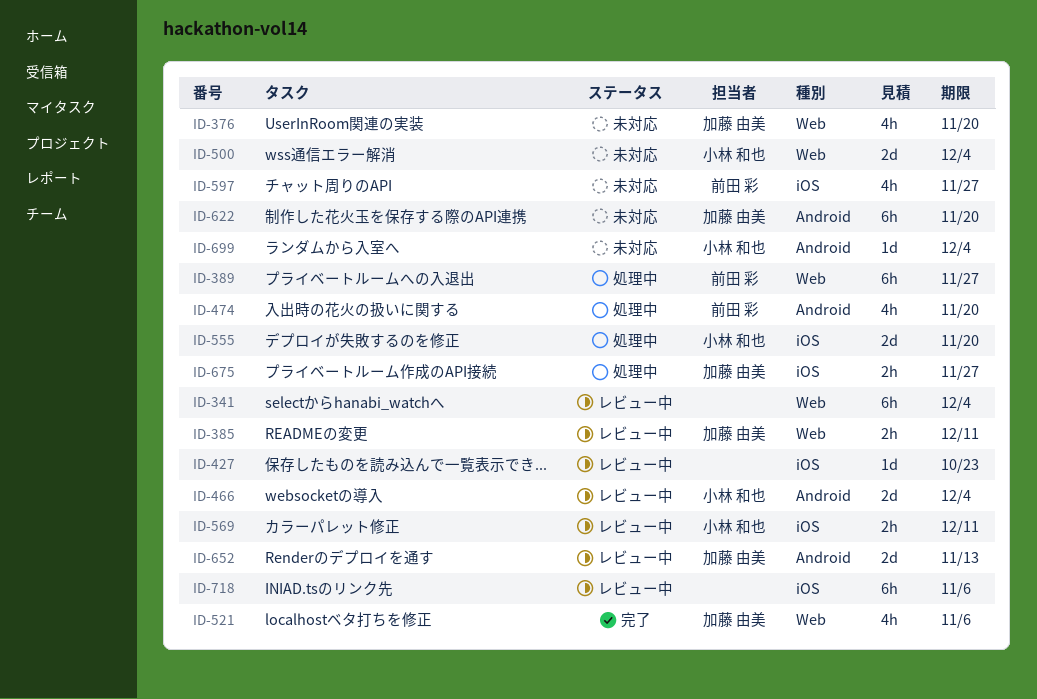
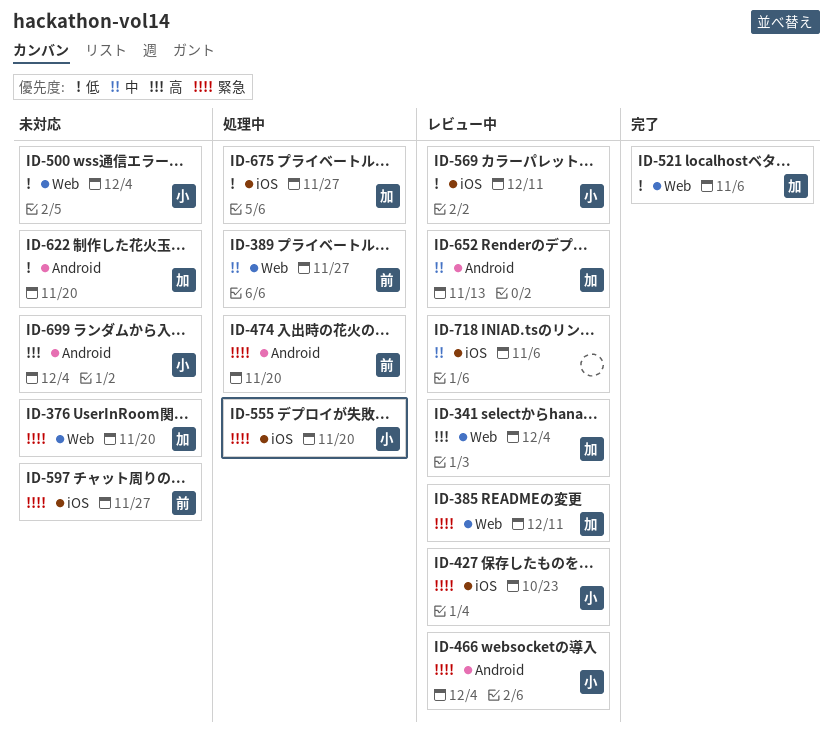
ID-341, owner: none -> 加藤 由美
ID-427, owner: none -> 小林 和也

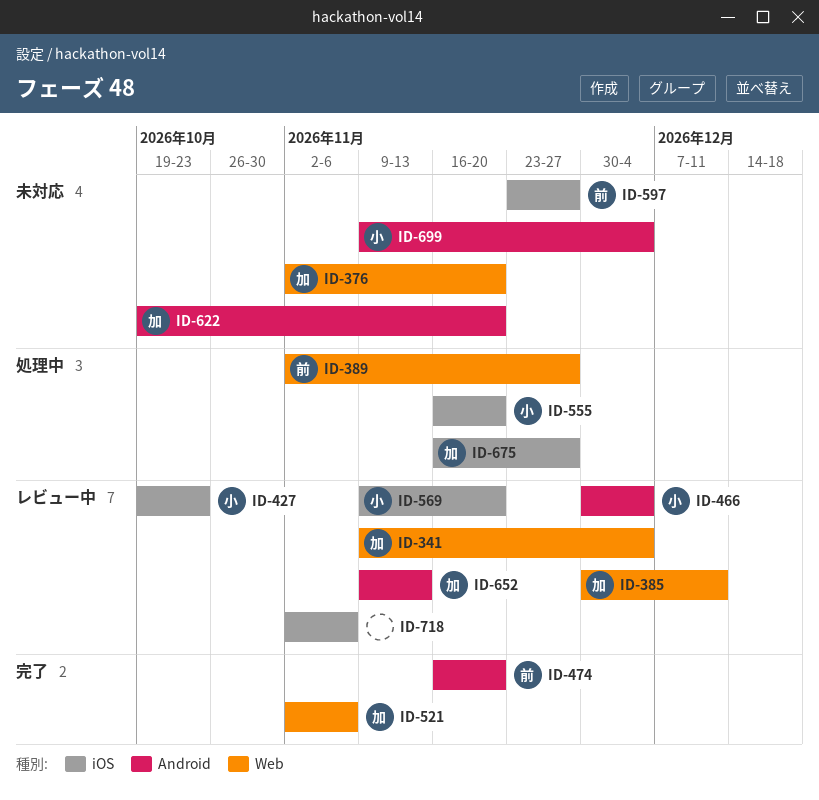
ID-474, status: 処理中 -> 完了
ID-500: present -> none
ID-569, due: Dec 11 -> Nov 20

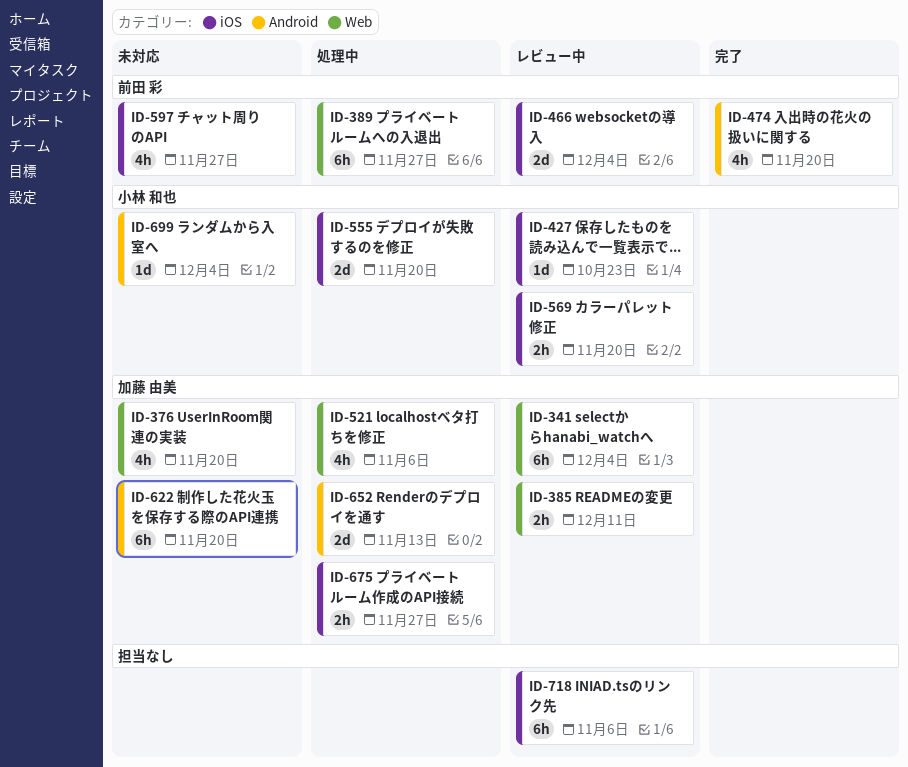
ID-466, owner: 小林 和也 -> 前田 彩
ID-466, label: Android -> iOS
ID-521, status: 完了 -> 処理中
ID-652, status: レビュー中 -> 処理中

